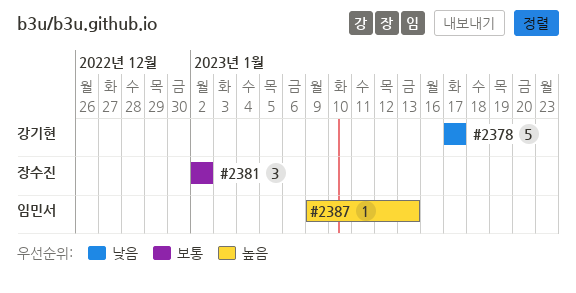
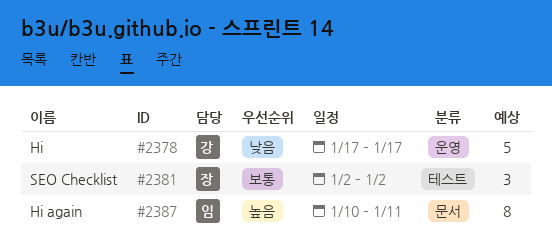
#2387, estimate: 1 -> 8
#2387, start: Jan 9 -> Jan 10
#2387, due: Jan 13 -> Jan 11

